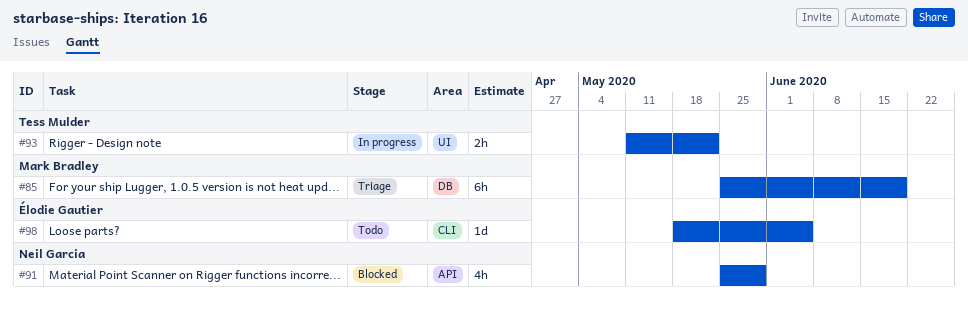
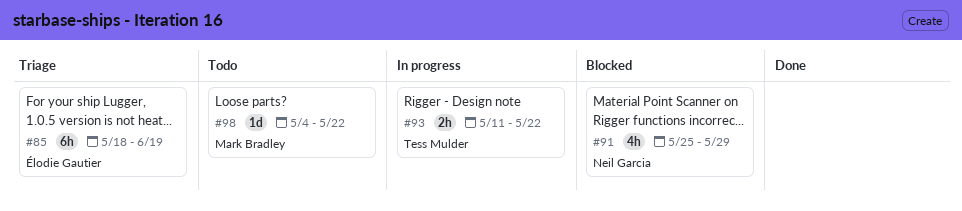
#85, owner: Mark Bradley -> Élodie Gautier
#85, start: May 25 -> May 18
#98, owner: Élodie Gautier -> Mark Bradley
#98, start: May 18 -> May 4
#98, due: Jun 5 -> May 22

